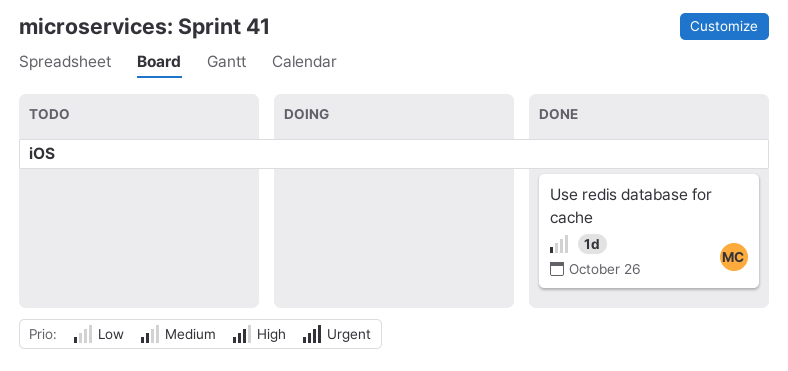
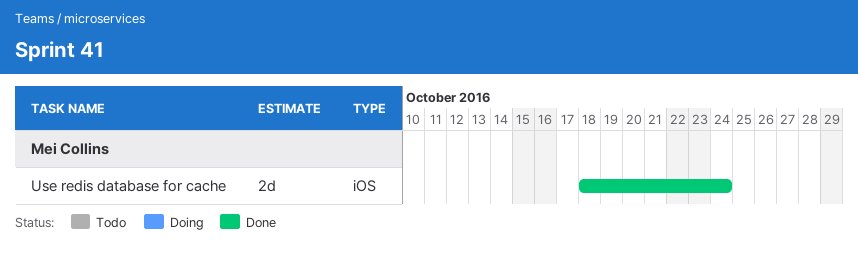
Use redis database for cache, estimate: 1d -> 2d
Use redis database for cache, due: Oct 26 -> Oct 24

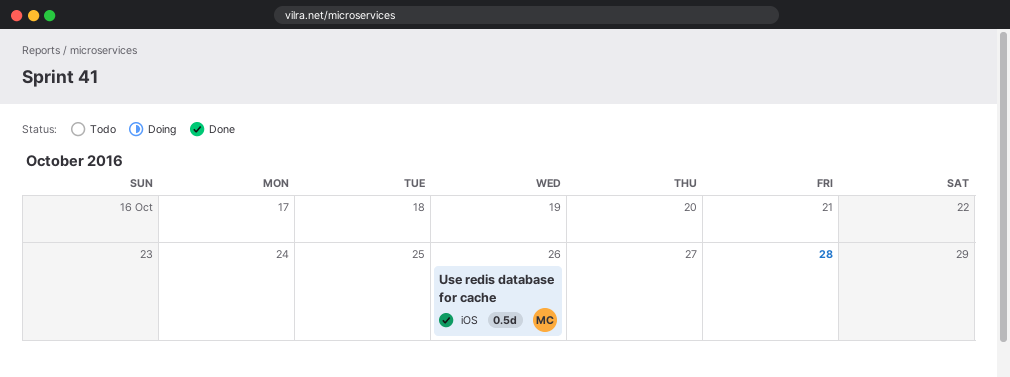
Use redis database for cache, estimate: 2d -> 0.5d
Use redis database for cache, due: Oct 24 -> Oct 26

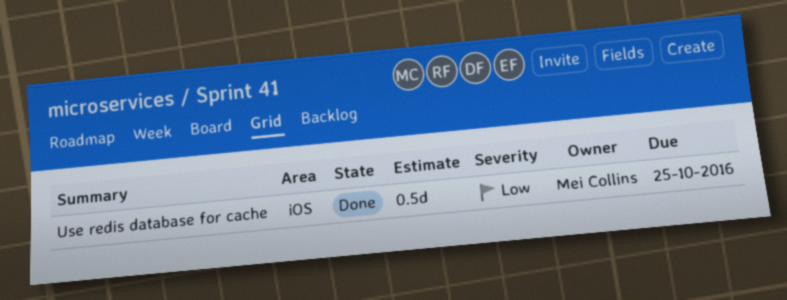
Use redis database for cache, due: Oct 26 -> Oct 25

